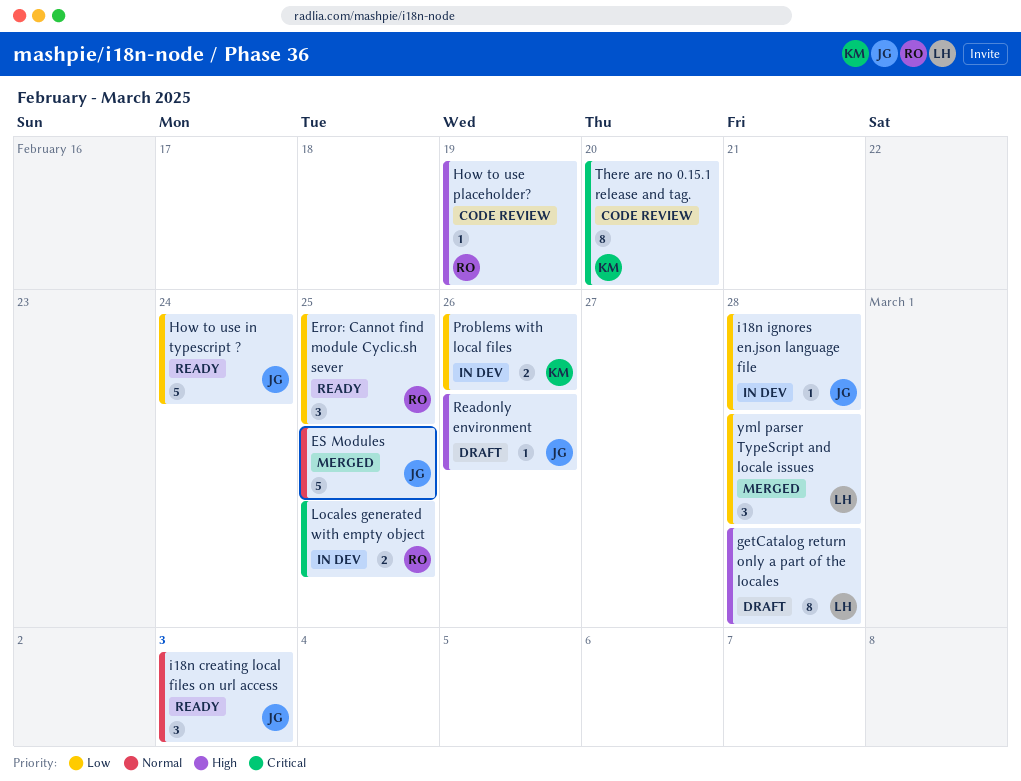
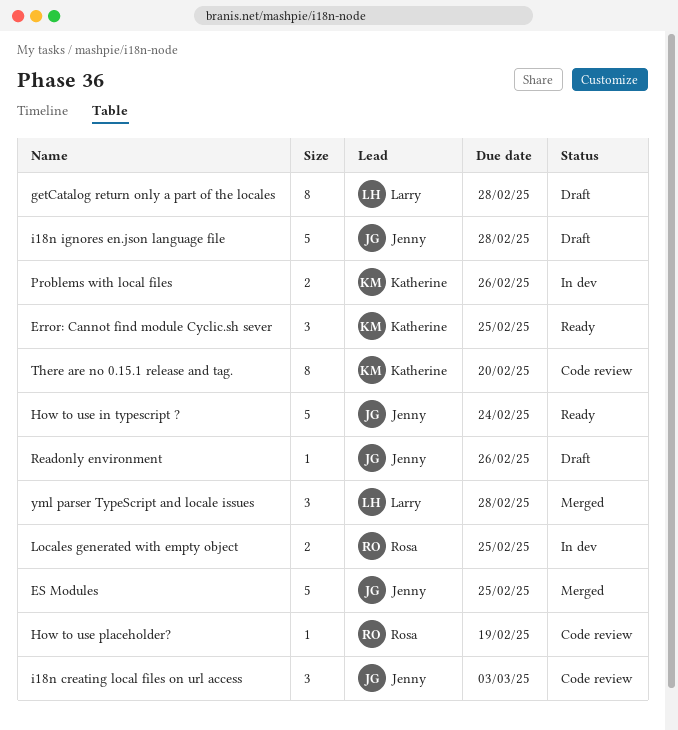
Error: Cannot find module Cyclic.sh sever, owner: Rosa -> Katherine
i18n creating local files on url access, status: Ready -> Code review
i18n ignores en.json language file, status: In dev -> Draft
i18n ignores en.json language file, estimate: 1 -> 5

